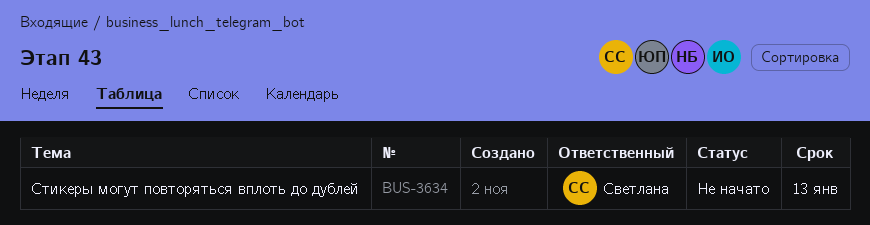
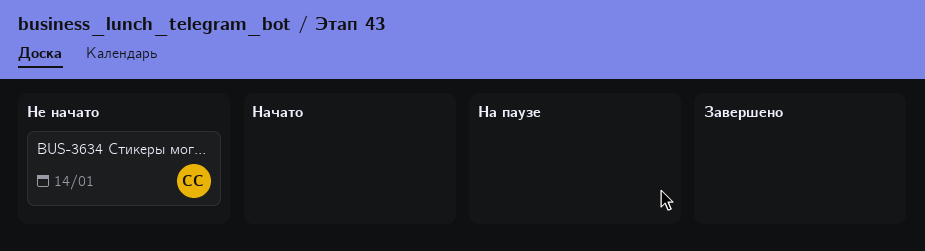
BUS-3634, due: Jan 13 -> Jan 14

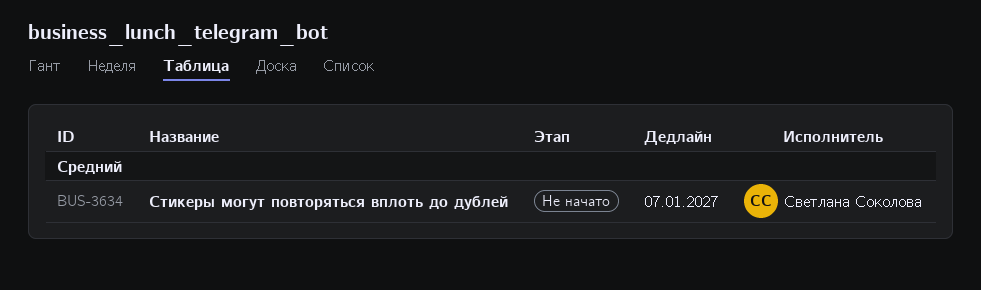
BUS-3634, due: Jan 14 -> Jan 7

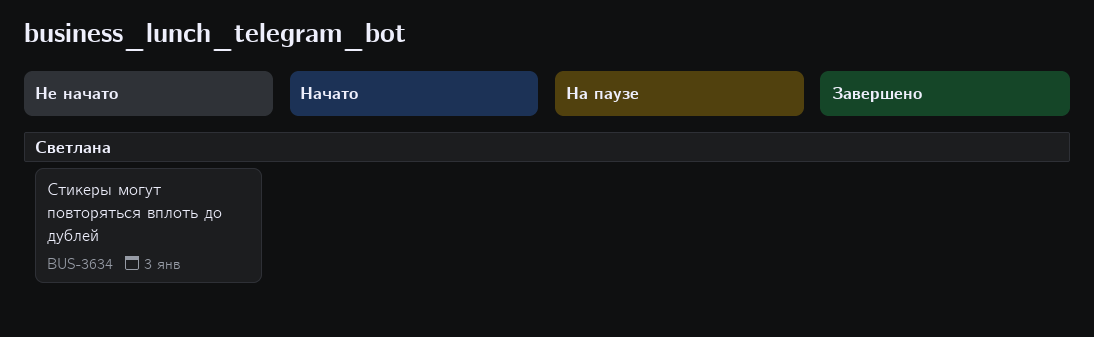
BUS-3634, due: Jan 7 -> Jan 3

